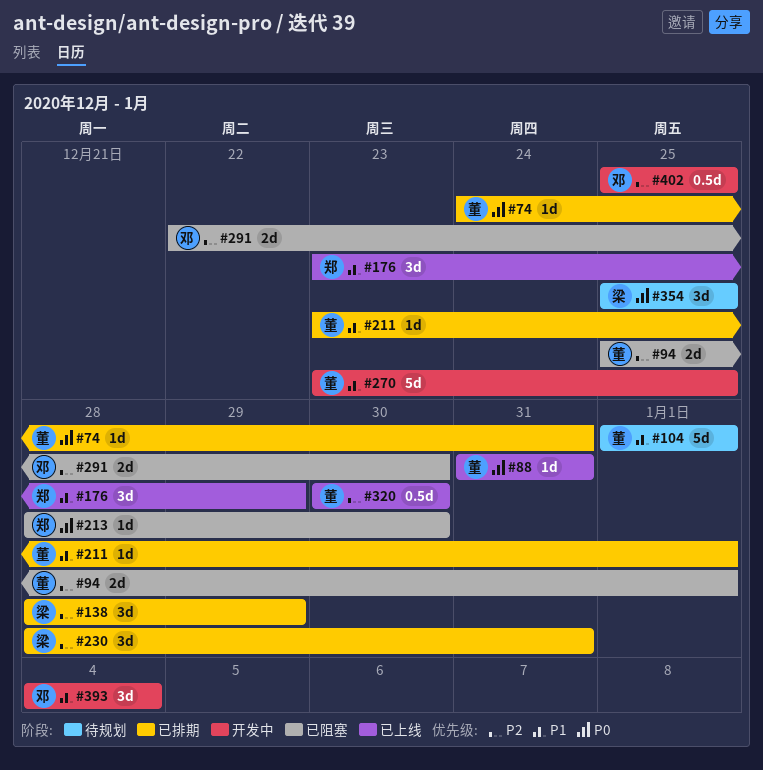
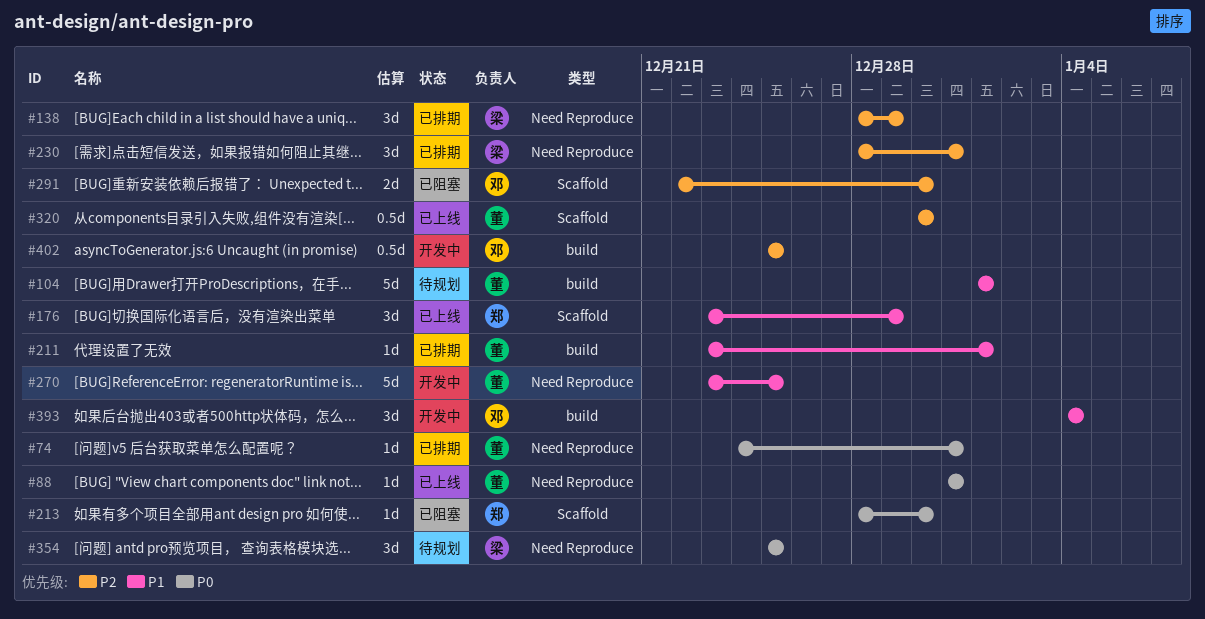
#94: present -> none

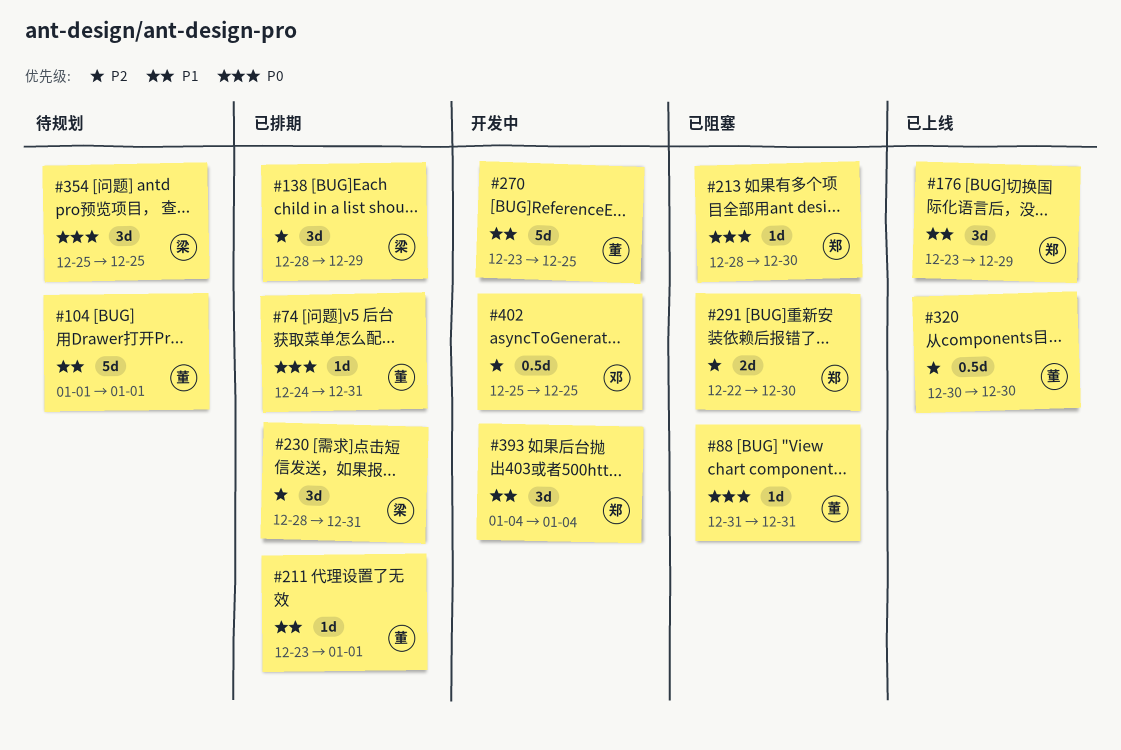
#88, status: 已上线 -> 已阻塞
#291, owner: 邓 -> 郑
#393, owner: 邓 -> 郑

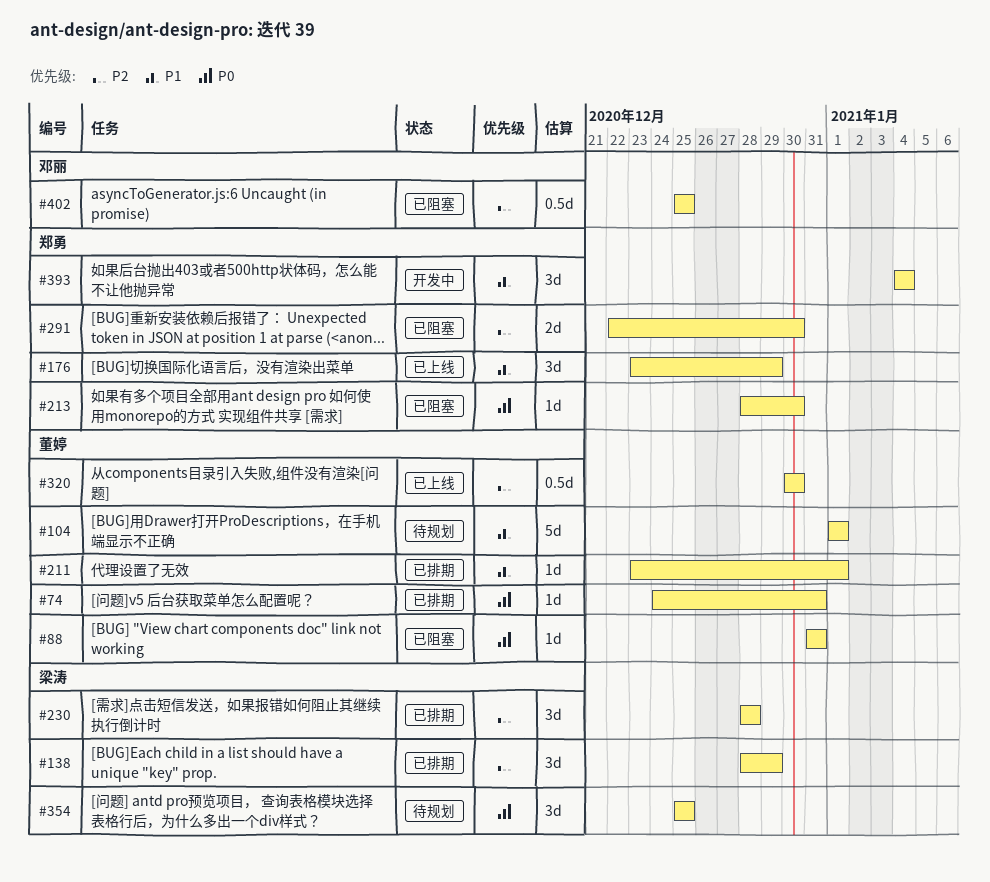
#230, due: Dec 31 -> Dec 28
#270: present -> none
#402, status: 开发中 -> 已阻塞

